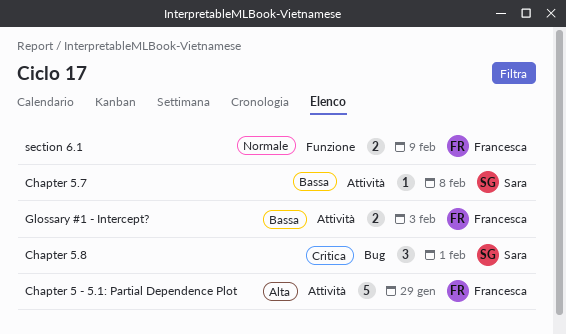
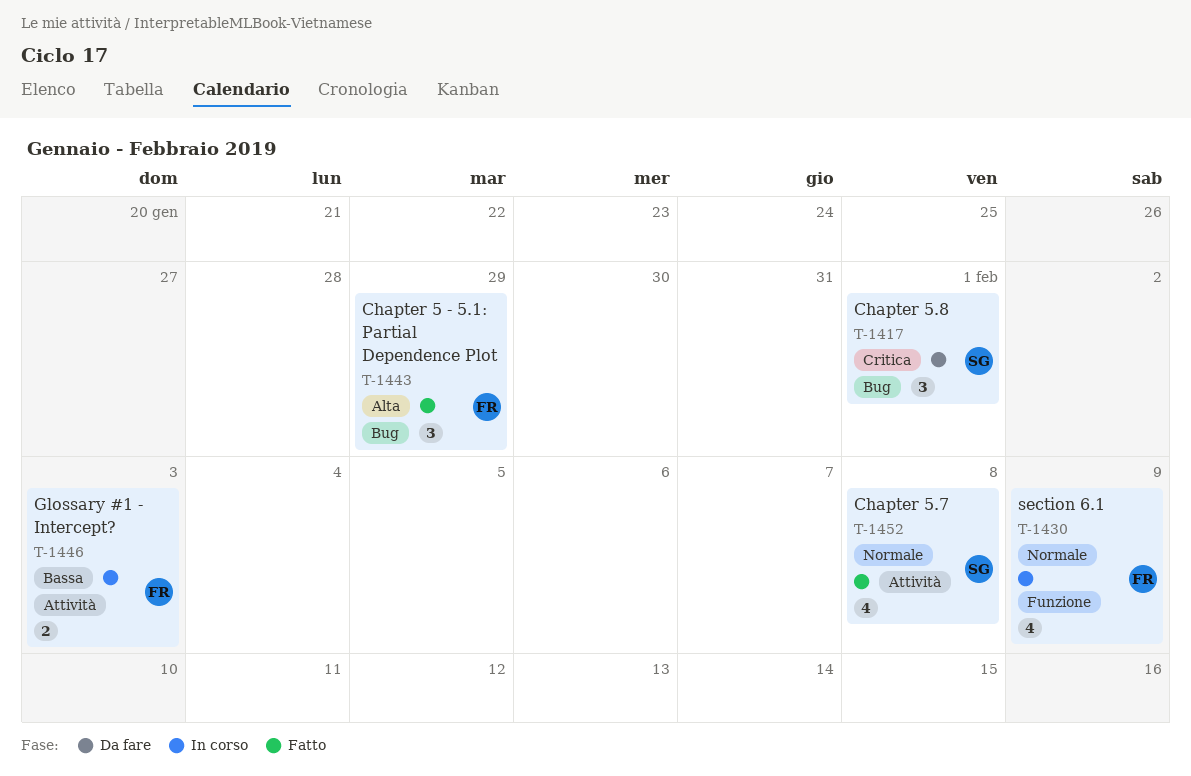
Chapter 5 - 5.1: Partial Dependence Plot, label: Attività -> Bug
Chapter 5 - 5.1: Partial Dependence Plot, estimate: 5 -> 3
Chapter 5.7, priority: Bassa -> Normale
Chapter 5.7, estimate: 1 -> 4
section 6.1, estimate: 2 -> 4

